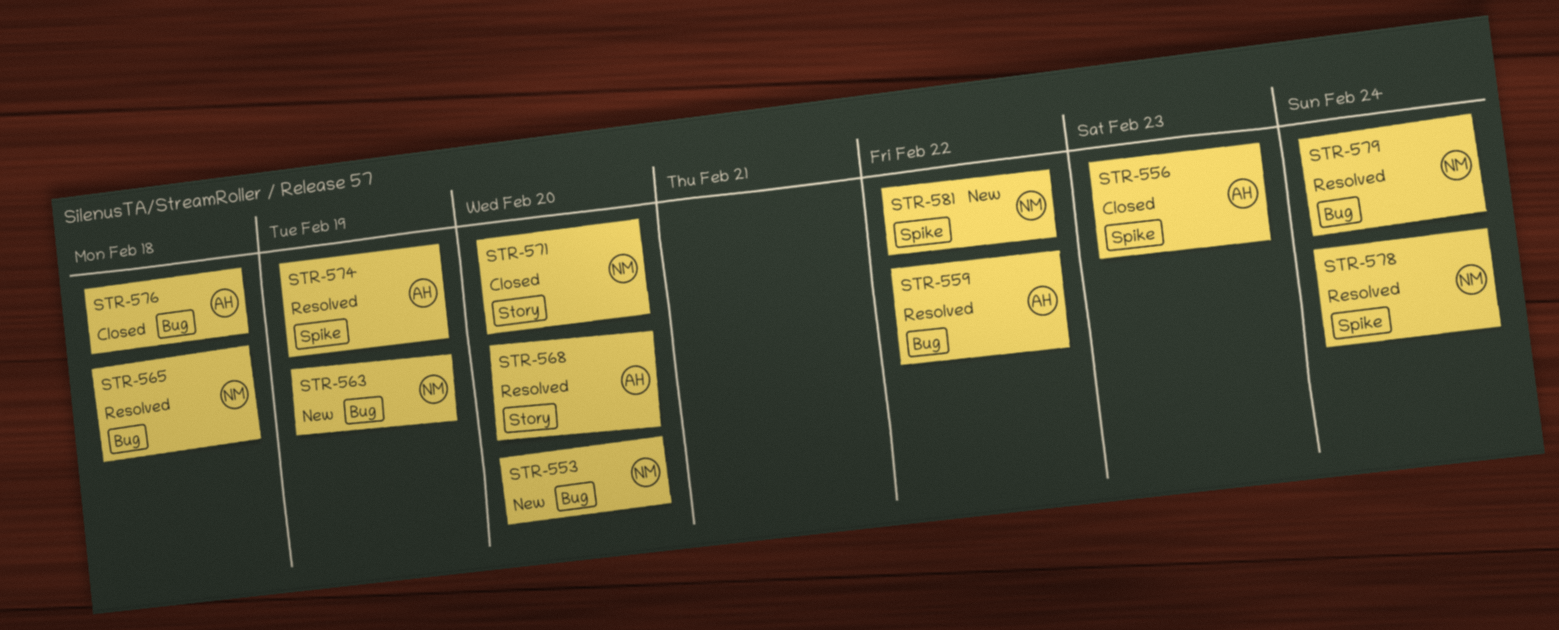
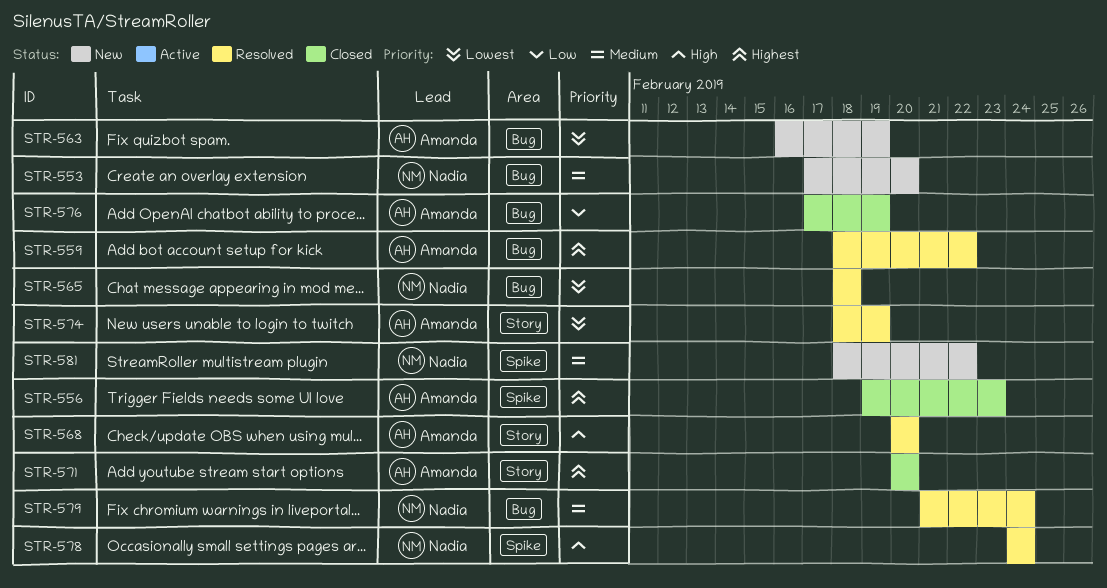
STR-563, owner: Nadia -> Amanda
STR-571, owner: Nadia -> Amanda
STR-574, label: Spike -> Story
STR-576, due: Feb 18 -> Feb 19

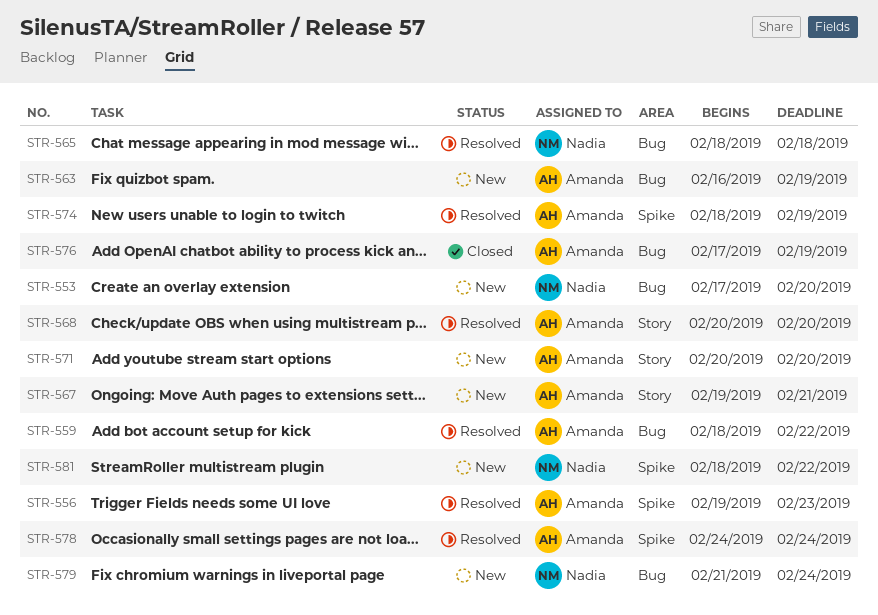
STR-556, status: Closed -> Resolved
STR-567: none -> present
STR-571, status: Closed -> New
STR-574, label: Story -> Spike
STR-578, owner: Nadia -> Amanda
STR-579, status: Resolved -> New

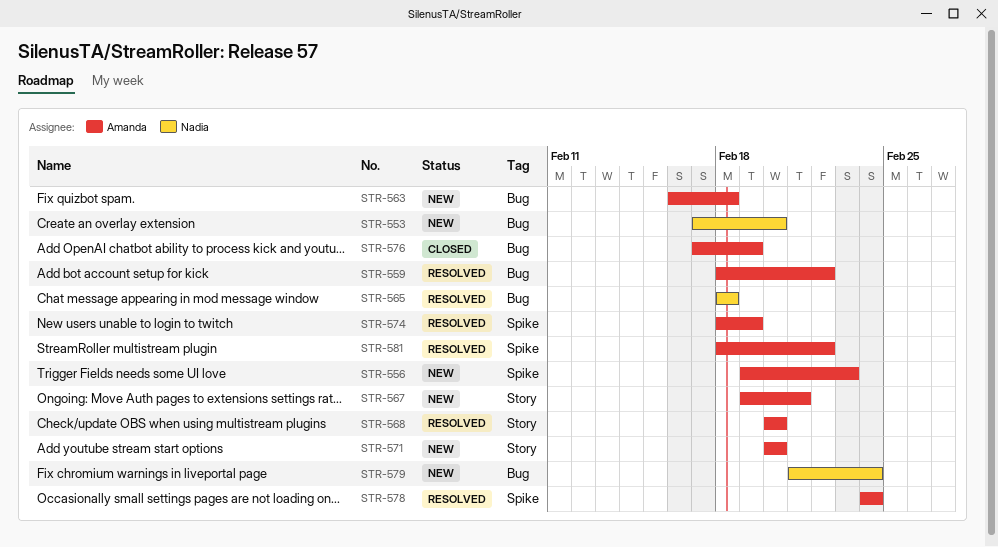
STR-556, status: Resolved -> New
STR-563, due: Feb 19 -> Feb 18
STR-581, status: New -> Resolved
STR-581, owner: Nadia -> Amanda

